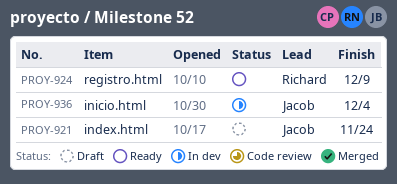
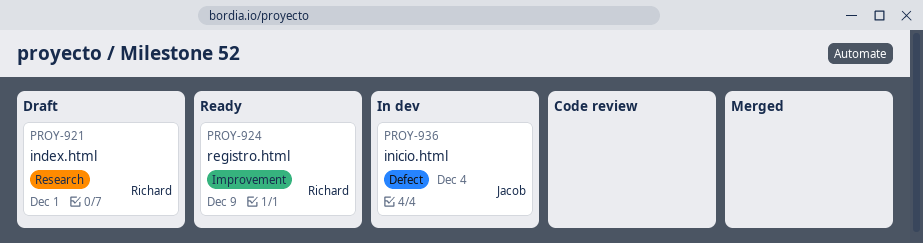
PROY-921, owner: Jacob -> Richard
PROY-921, due: Nov 24 -> Dec 1

